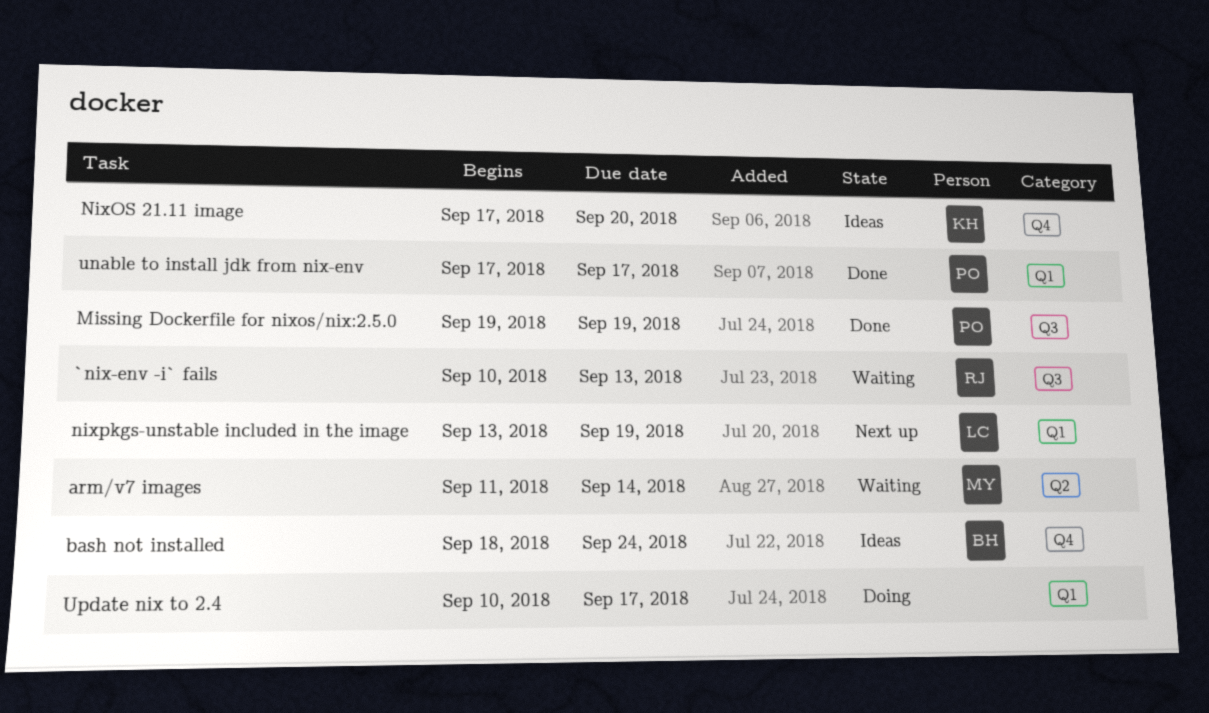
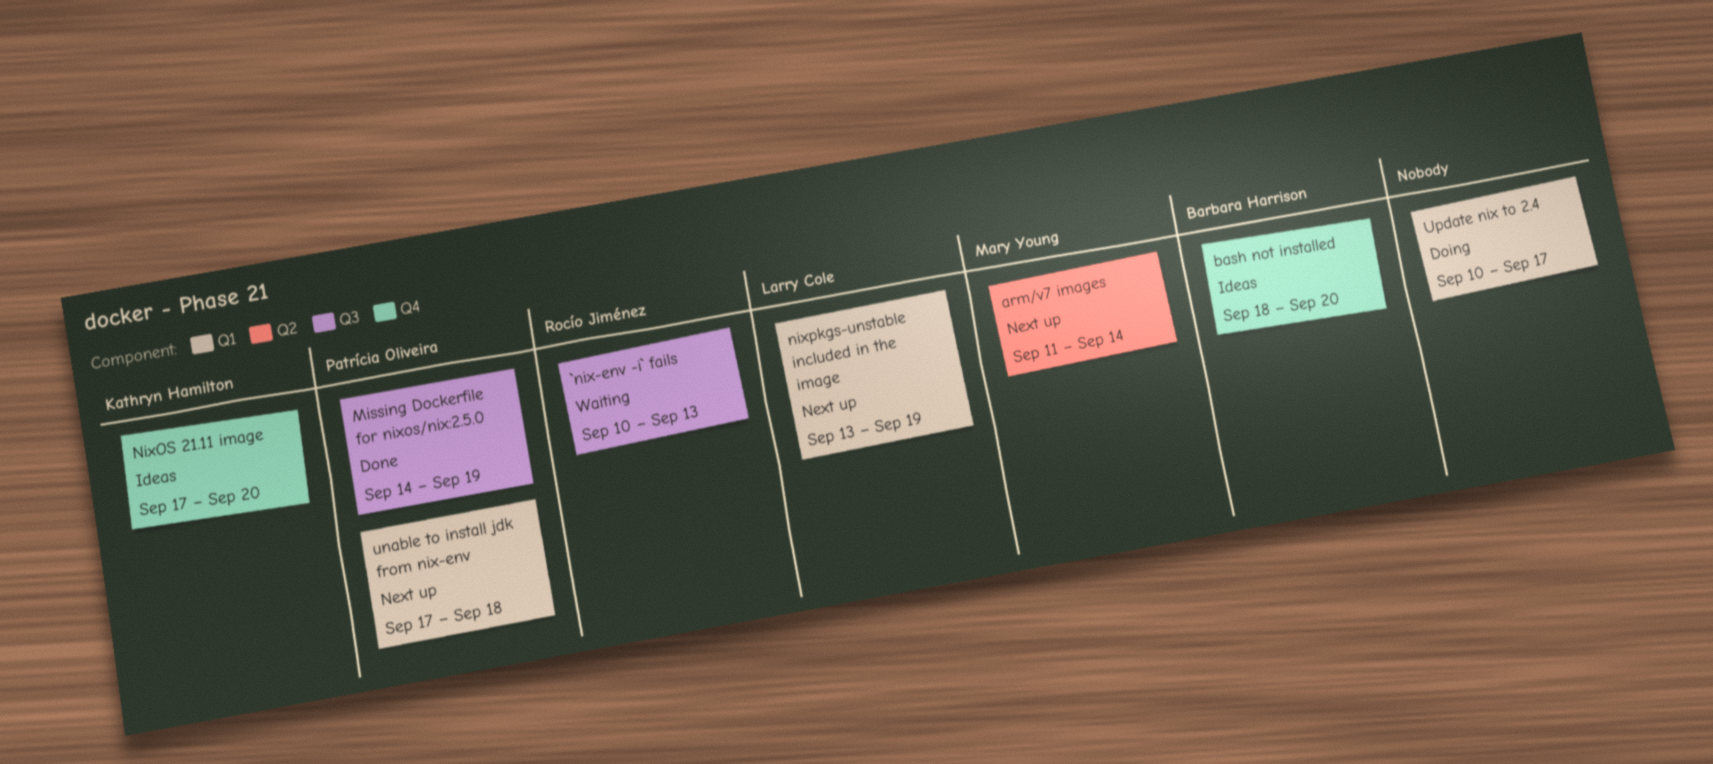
arm/v7 images, status: Waiting -> Next up
bash not installed, due: Sep 24 -> Sep 20
Missing Dockerfile for nixos/nix:2.5.0, start: Sep 19 -> Sep 14
unable to install jdk from nix-env, status: Done -> Next up
unable to install jdk from nix-env, due: Sep 17 -> Sep 18

